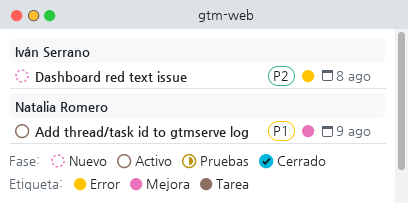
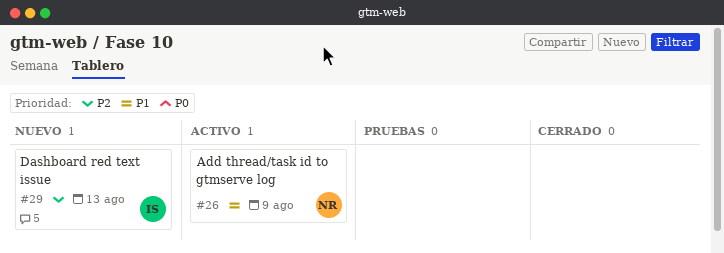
Dashboard red text issue, due: Aug 8 -> Aug 13

